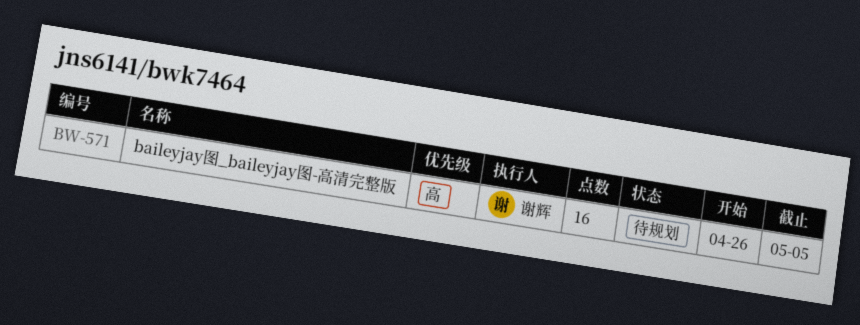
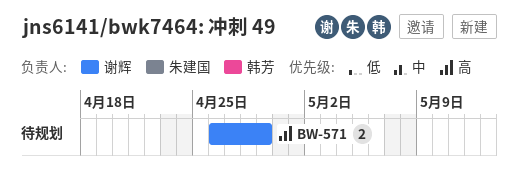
BW-571, estimate: 16 -> 2
BW-571, due: May 5 -> Apr 29

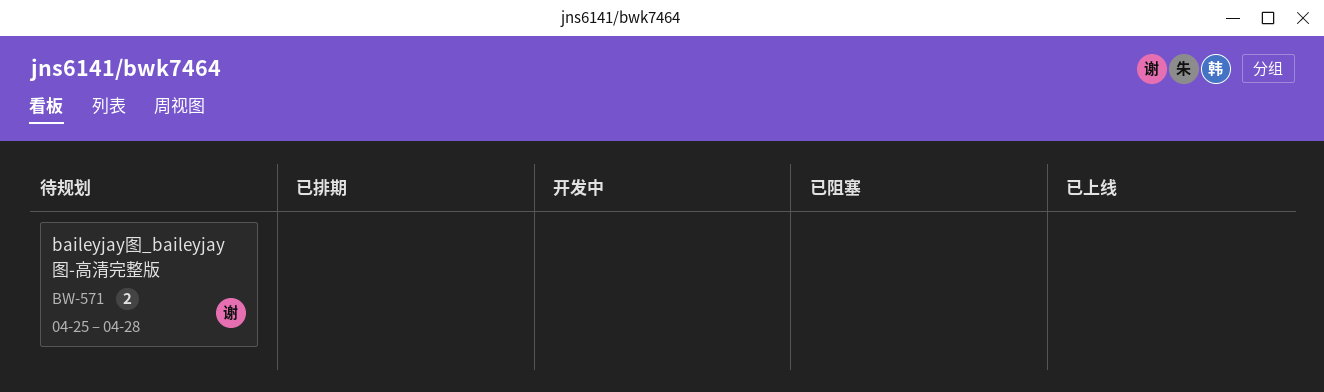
BW-571, start: Apr 26 -> Apr 25
BW-571, due: Apr 29 -> Apr 28

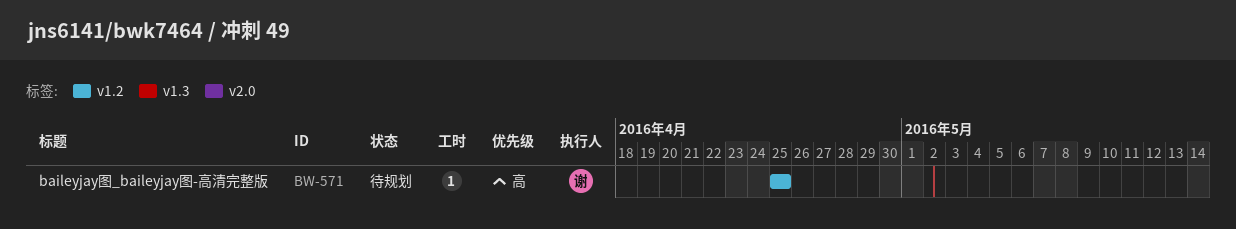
BW-571, estimate: 2 -> 1
BW-571, due: Apr 28 -> Apr 25

